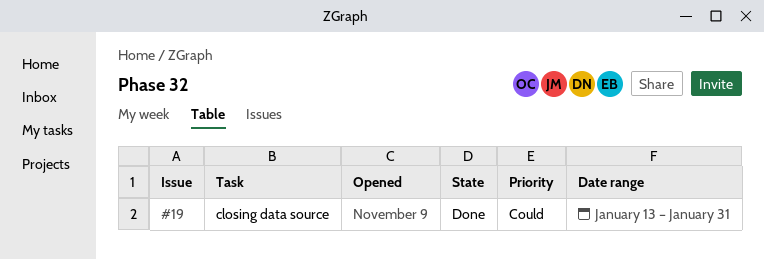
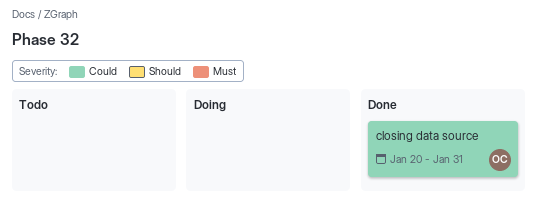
closing data source, start: Jan 13 -> Jan 20

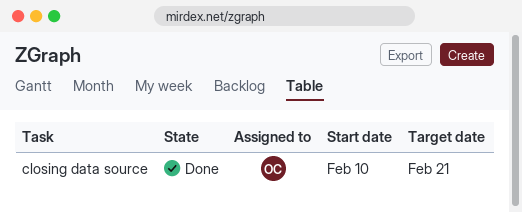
closing data source, start: Jan 20 -> Feb 10
closing data source, due: Jan 31 -> Feb 21

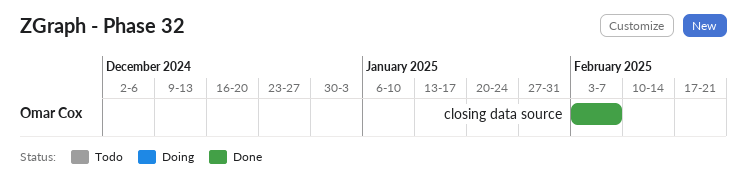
closing data source, start: Feb 10 -> Feb 3
closing data source, due: Feb 21 -> Feb 7

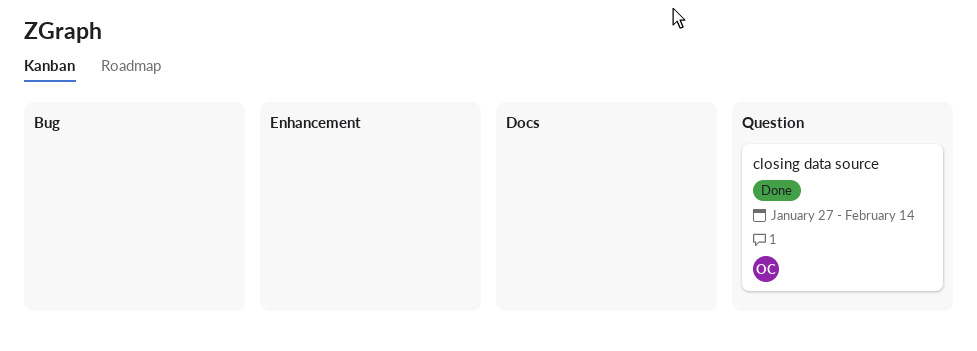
closing data source, start: Feb 3 -> Jan 27
closing data source, due: Feb 7 -> Feb 14

